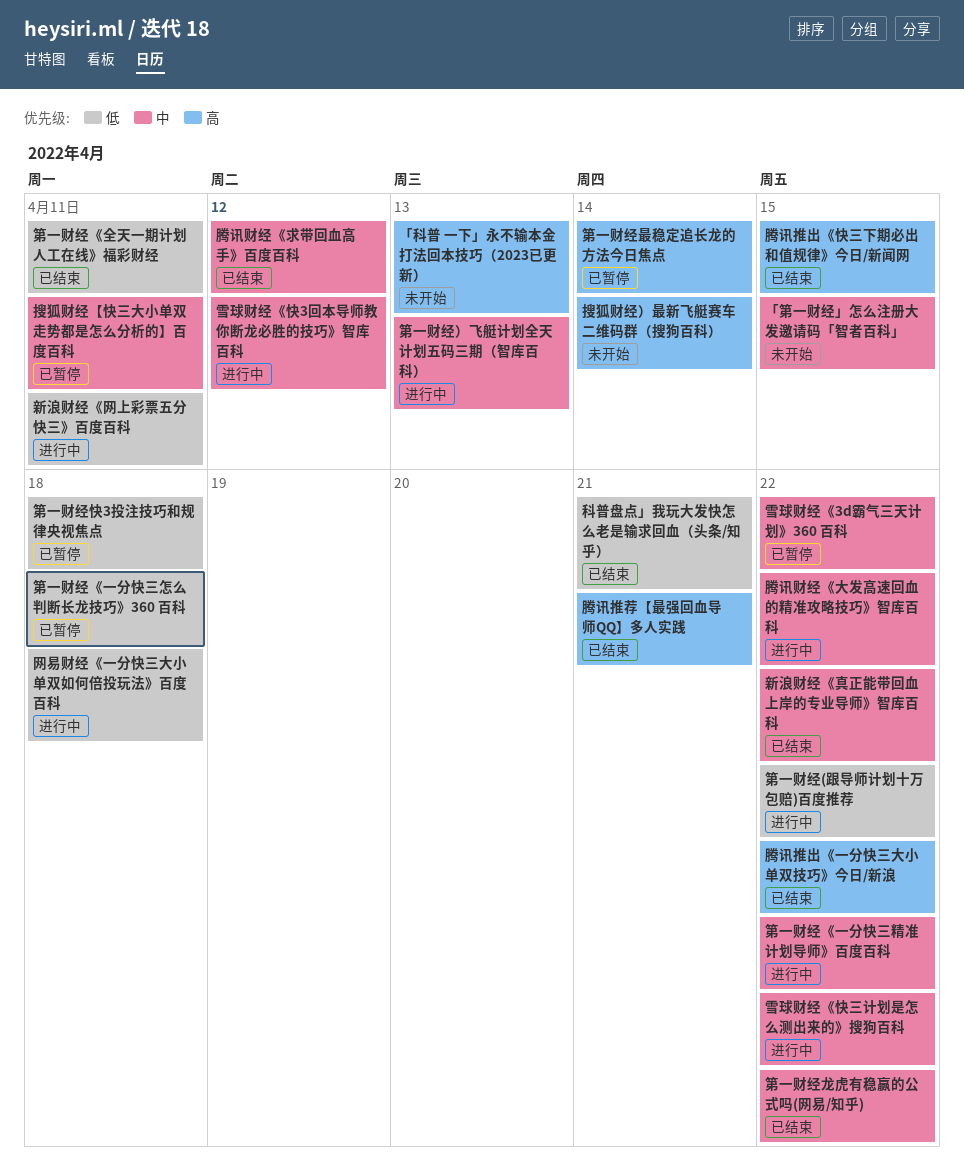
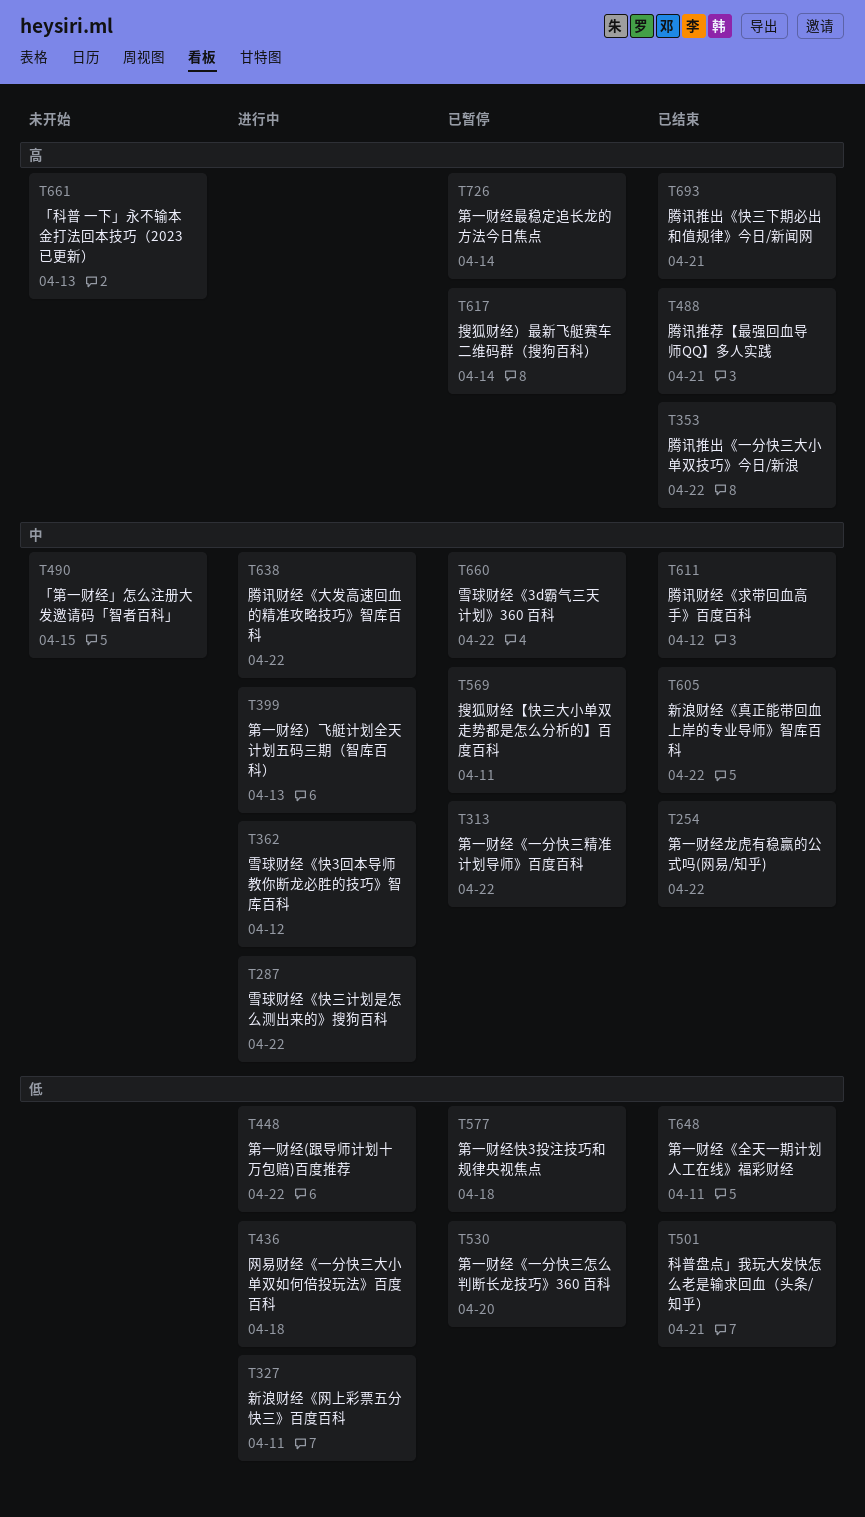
搜狐财经）最新飞艇赛车二维码群（搜狗百科）, status: 未开始 -> 已暂停
第一财经《一分快三怎么判断长龙技巧》360 百科, due: Apr 18 -> Apr 20
第一财经《一分快三精准计划导师》百度百科, status: 进行中 -> 已暂停
腾讯推出《快三下期必出和值规律》今日/新闻网, due: Apr 15 -> Apr 21

